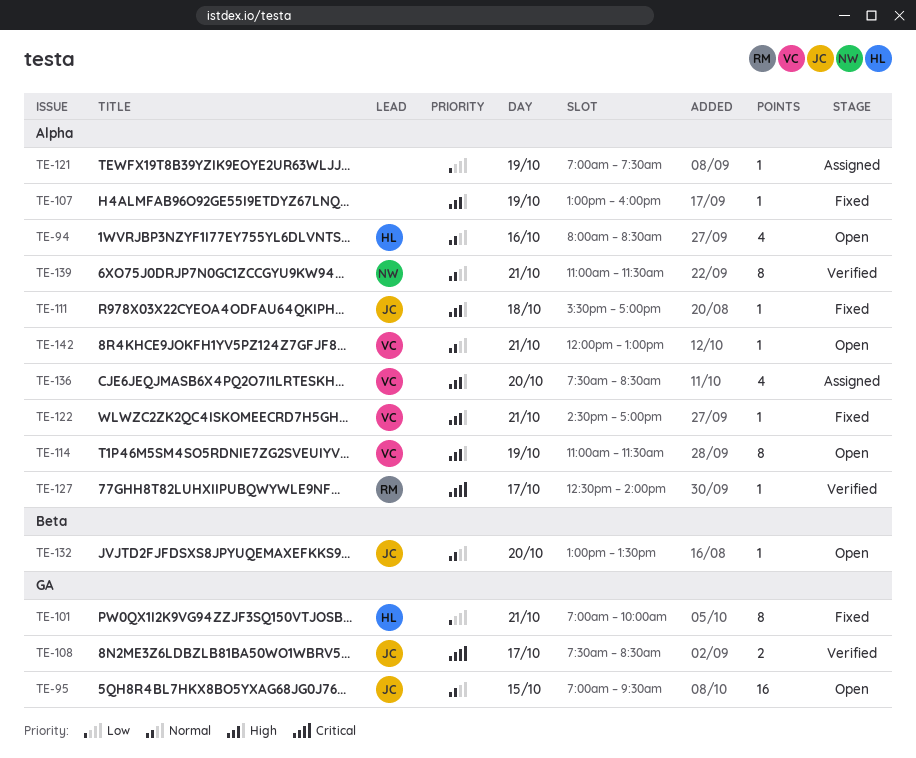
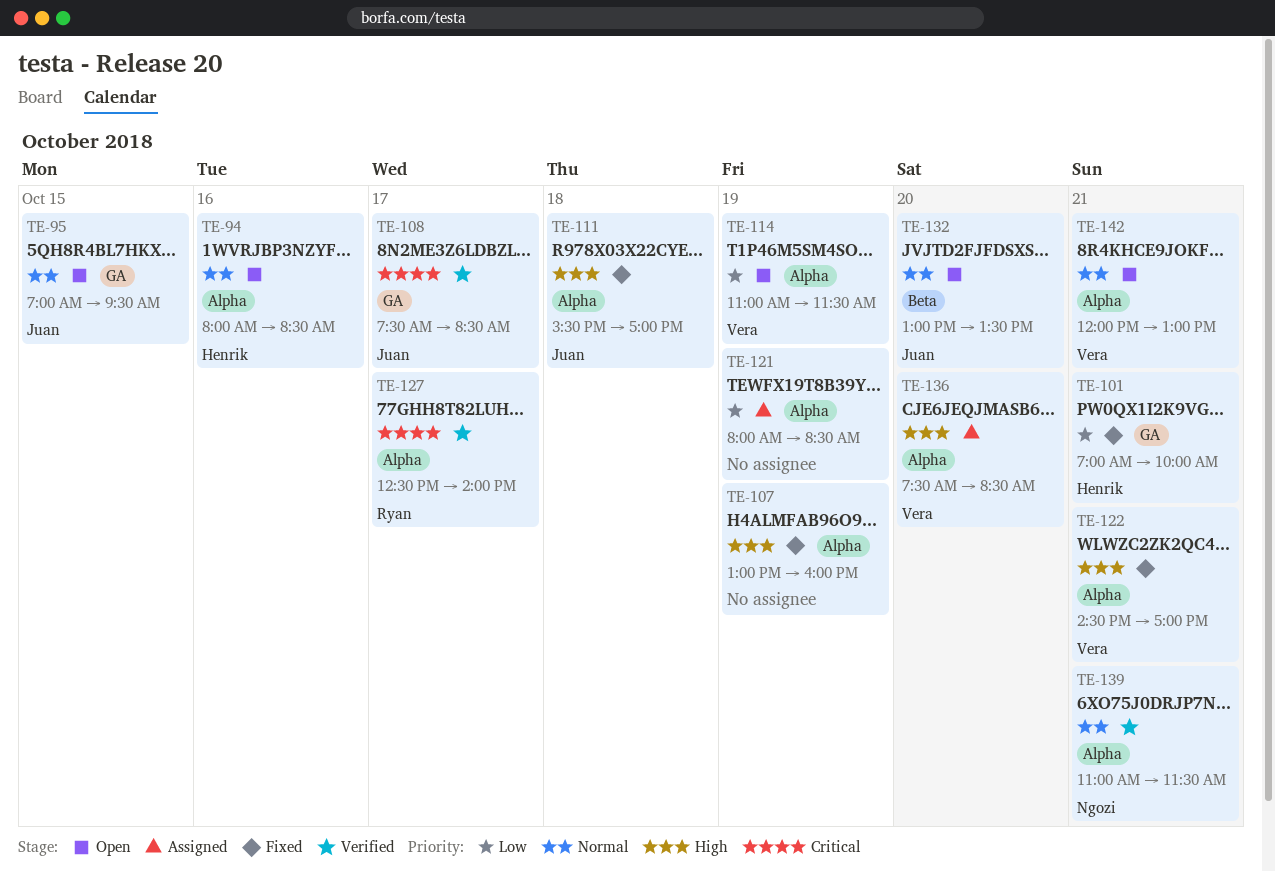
TE-114, priority: High -> Low
TE-121, begins: 07:00 -> 08:00
TE-121, ends: 07:30 -> 08:30

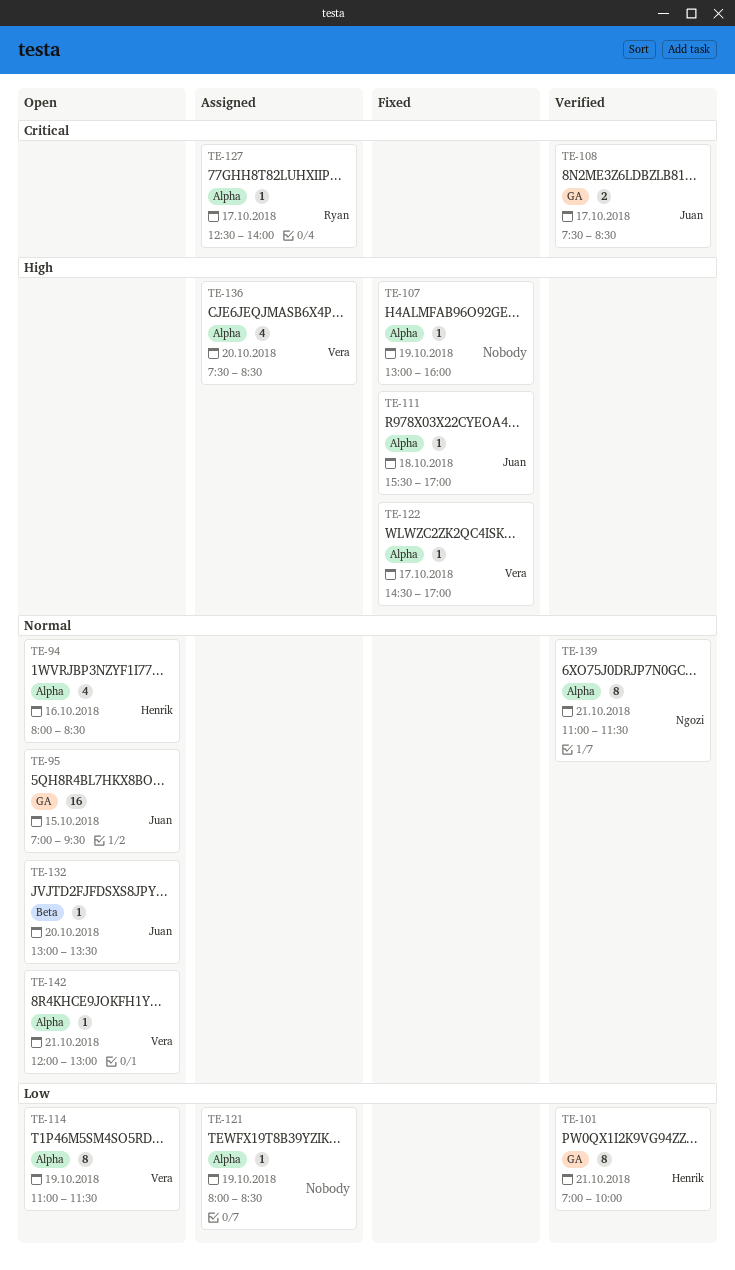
TE-101, status: Fixed -> Verified
TE-122, day: Oct 21 -> Oct 17
TE-127, status: Verified -> Assigned

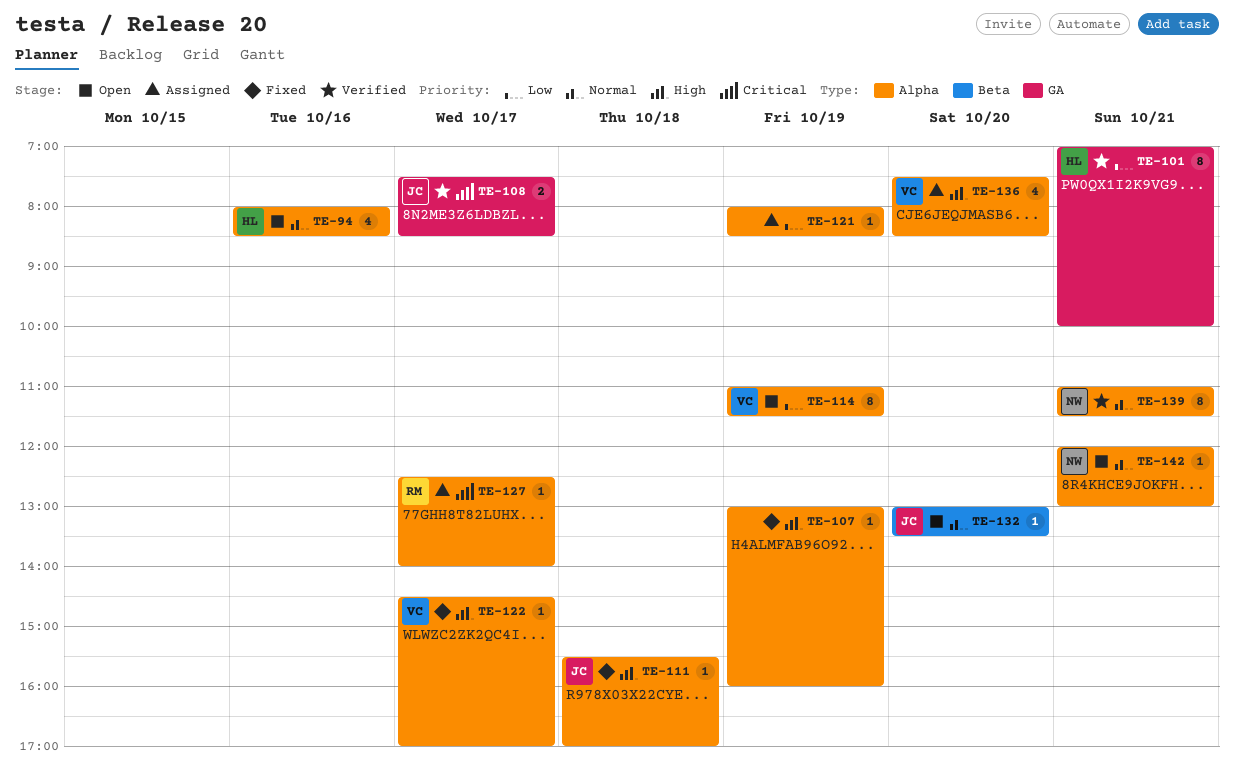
TE-95: present -> none
TE-142, owner: Vera -> Ngozi

